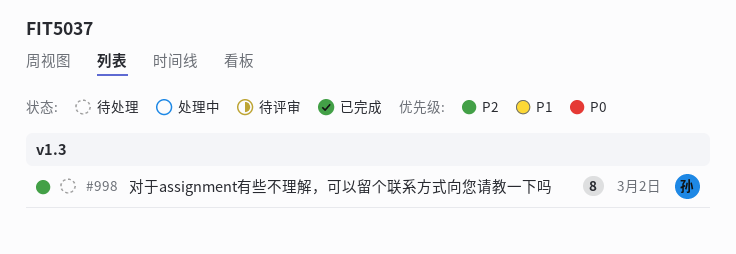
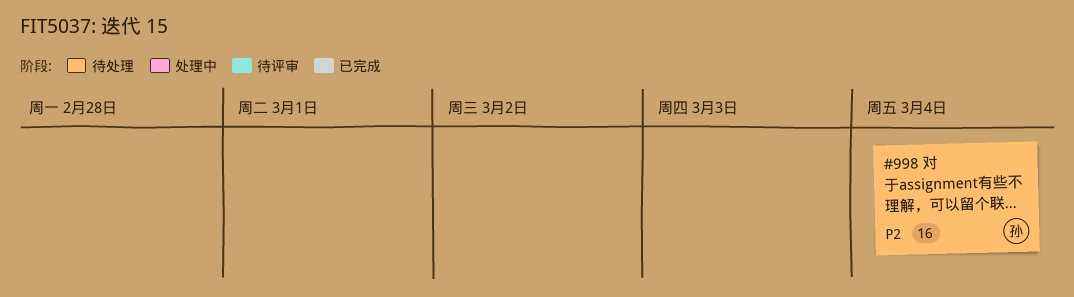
#998, estimate: 8 -> 16
#998, due: Mar 2 -> Mar 4

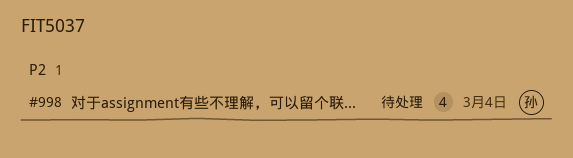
#998, estimate: 16 -> 4

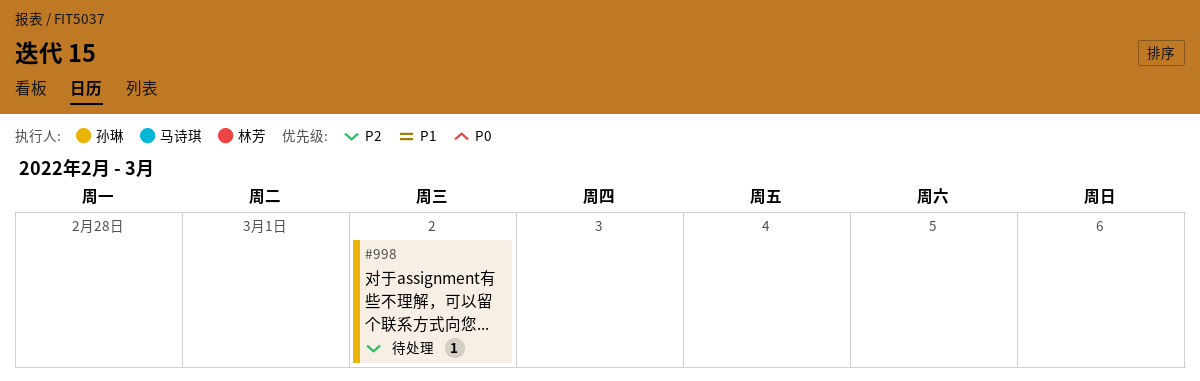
#998, estimate: 4 -> 1
#998, due: Mar 4 -> Mar 2

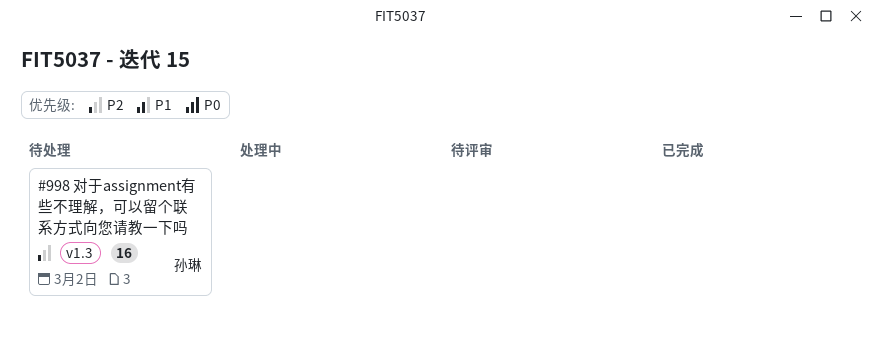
#998, estimate: 1 -> 16

